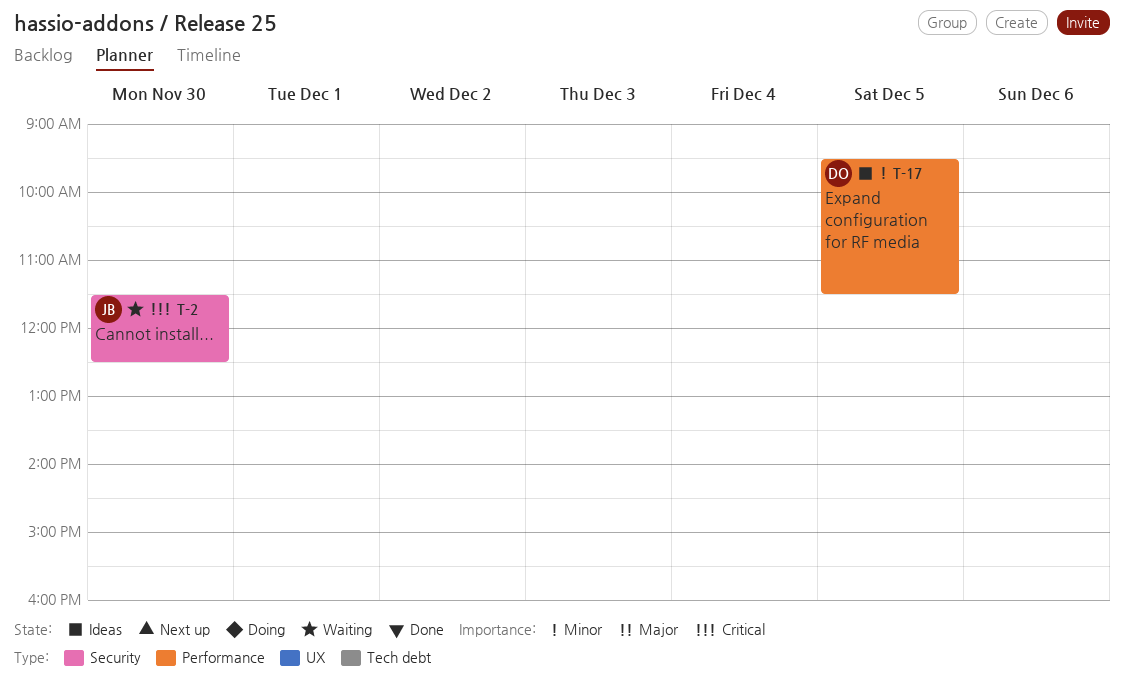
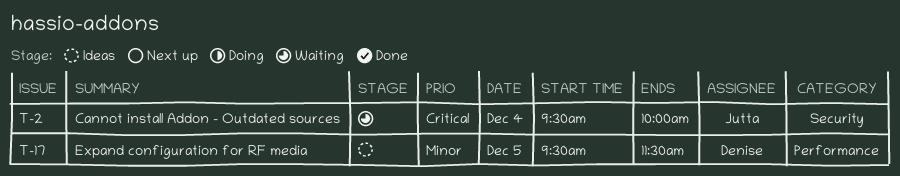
T-2, day: Nov 30 -> Dec 4
T-2, begins: 11:30 -> 09:30
T-2, ends: 12:30 -> 10:00

